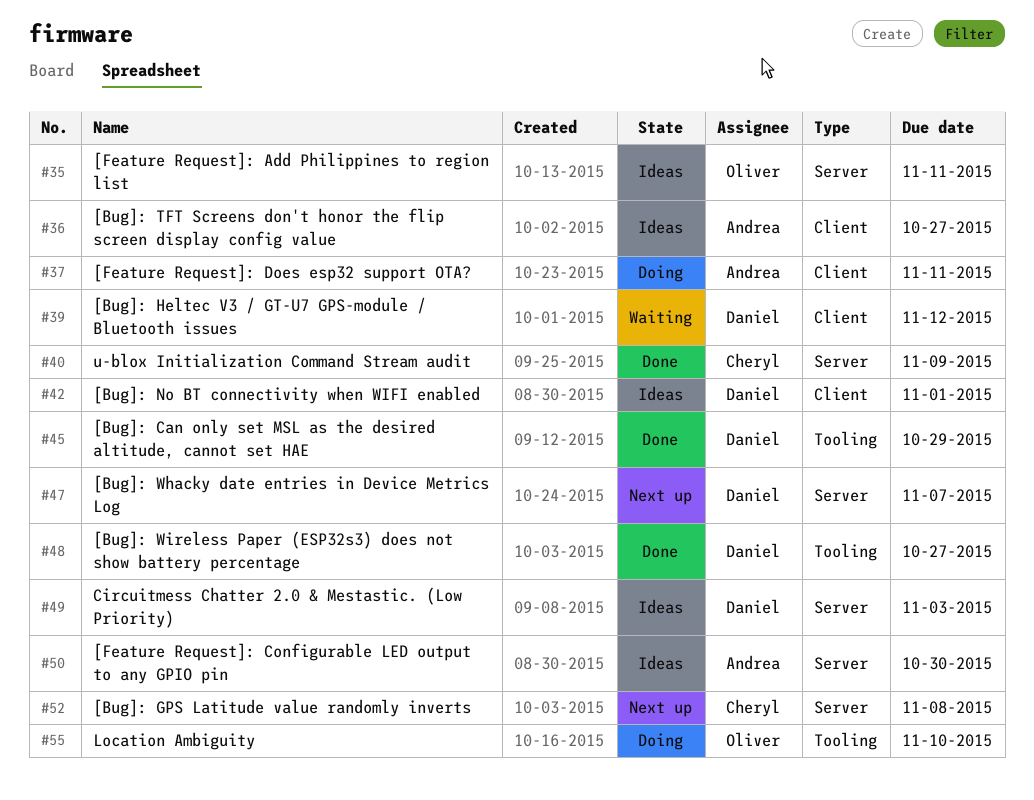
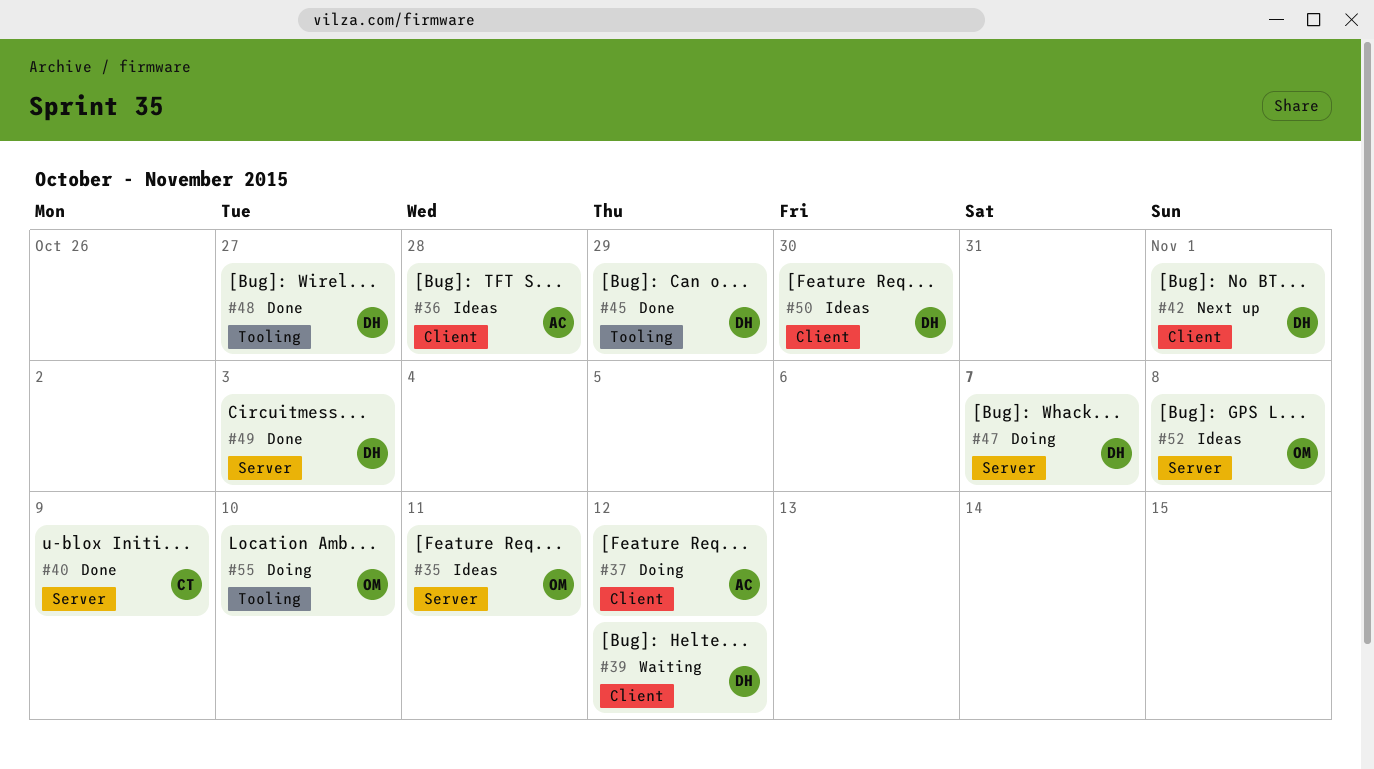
#36, due: Oct 27 -> Oct 28
#37, due: Nov 11 -> Nov 12
#42, status: Ideas -> Next up
#47, status: Next up -> Doing
#49, status: Ideas -> Done
#50, owner: Andrea -> Daniel
#50, label: Server -> Client
#52, status: Next up -> Ideas
#52, owner: Cheryl -> Oliver

